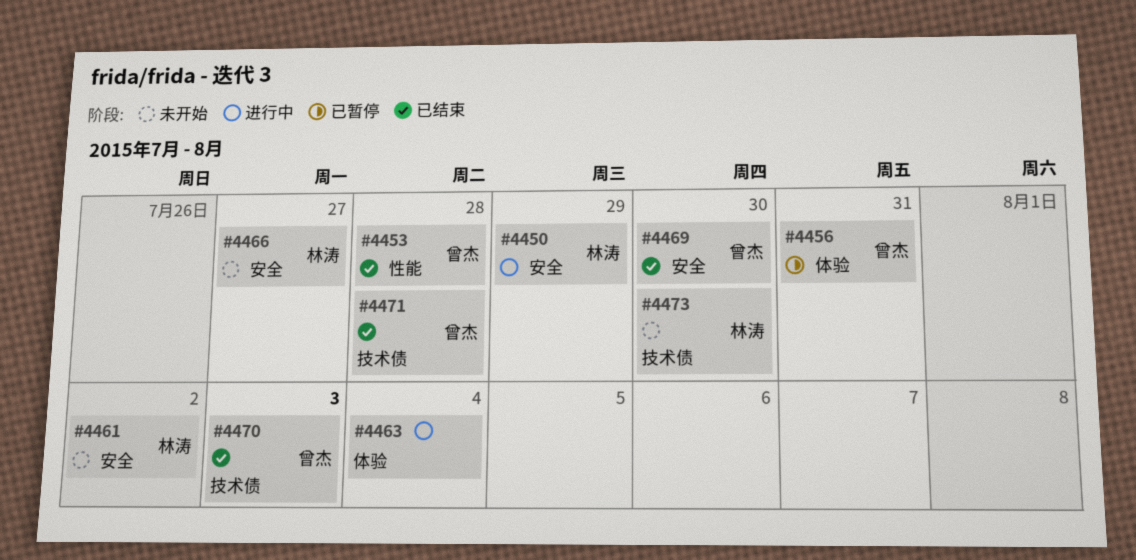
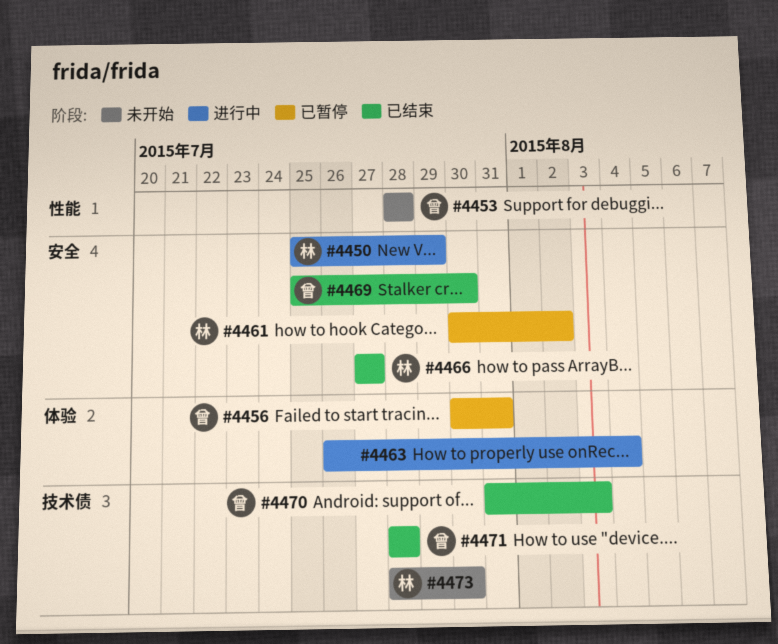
#4453, status: 已结束 -> 未开始
#4461, status: 未开始 -> 已暂停
#4466, status: 未开始 -> 已结束

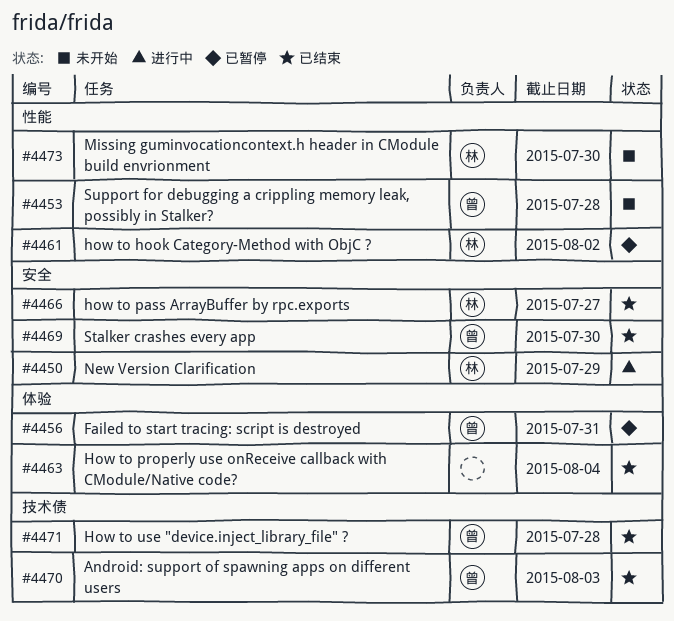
#4461, label: 安全 -> 性能
#4463, status: 进行中 -> 已结束
#4473, label: 技术债 -> 性能

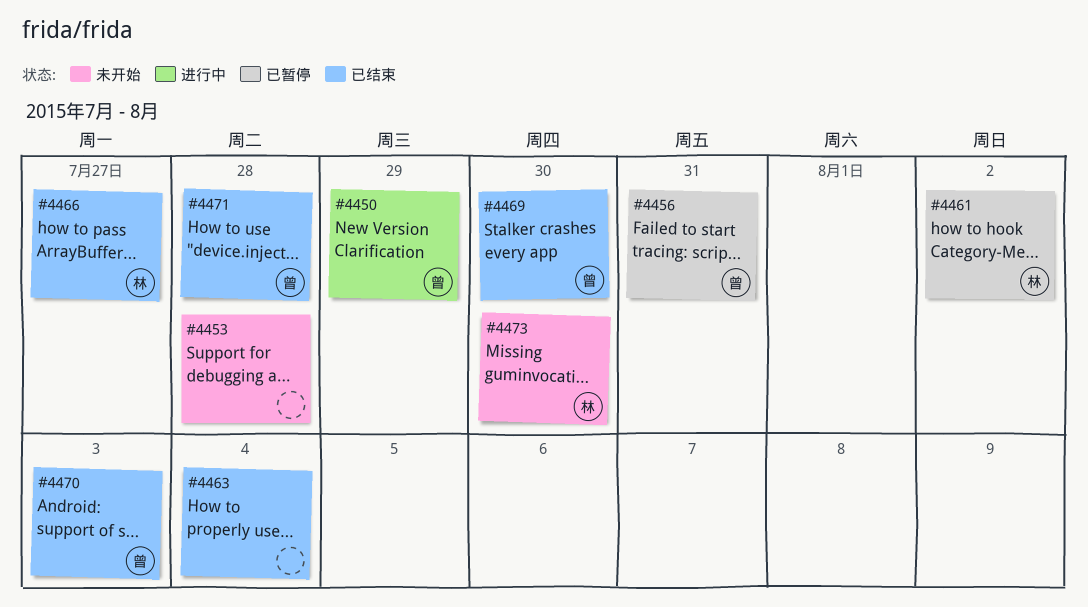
#4450, owner: 林 -> 曾
#4453, owner: 曾 -> none

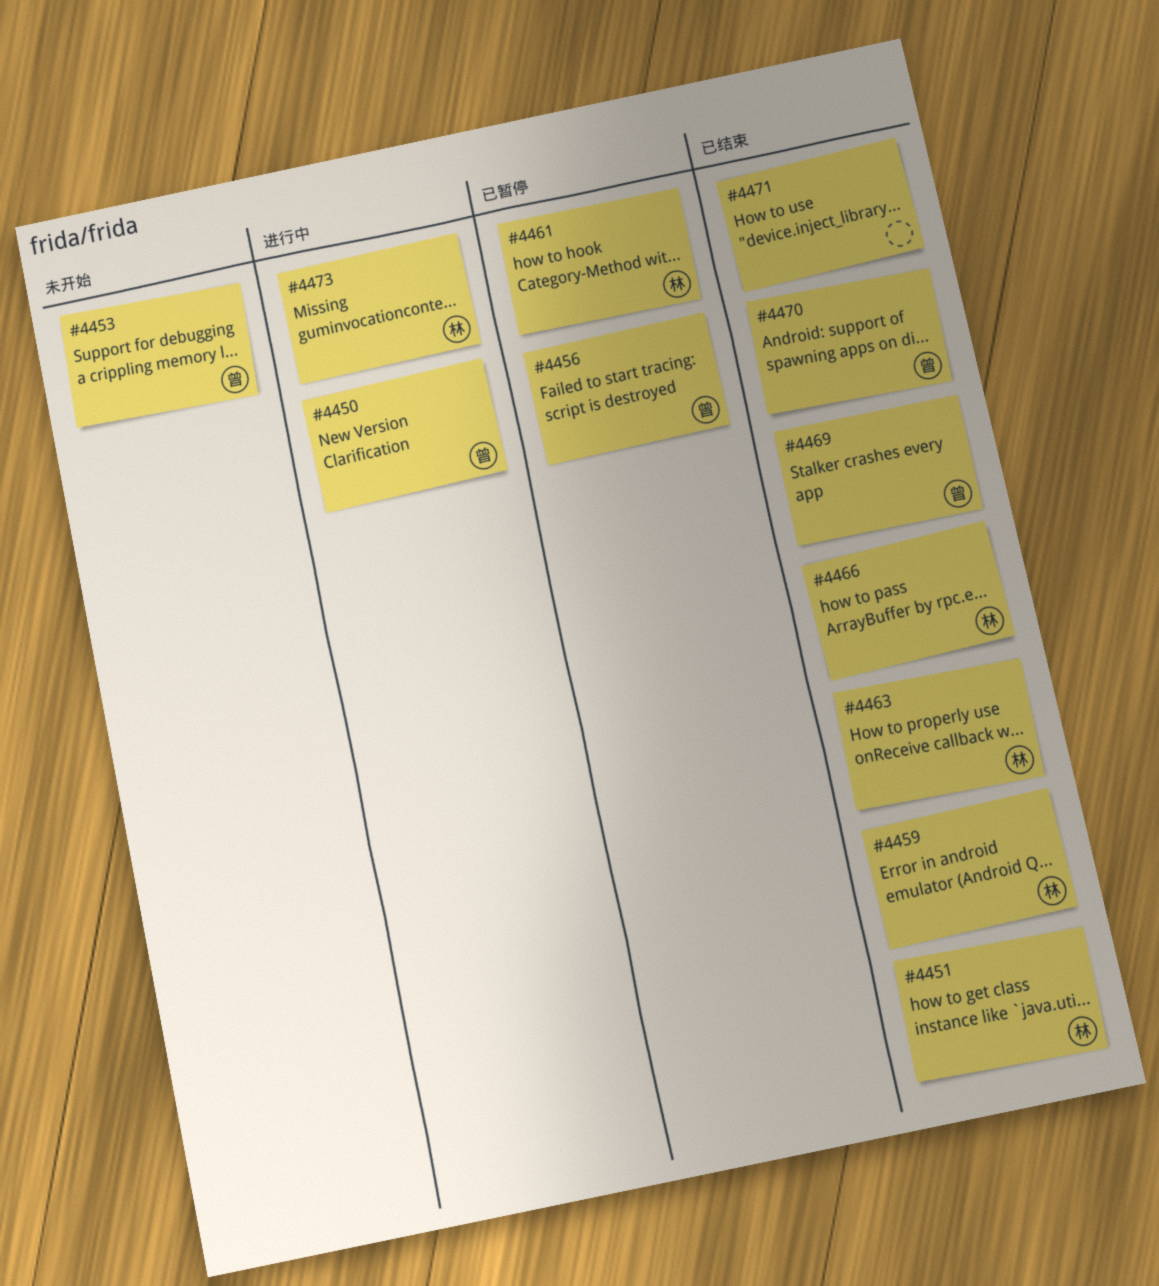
#4451: none -> present
#4453, owner: none -> 曾
#4459: none -> present
#4463, owner: none -> 林
#4471, owner: 曾 -> none
#4473, status: 未开始 -> 进行中

